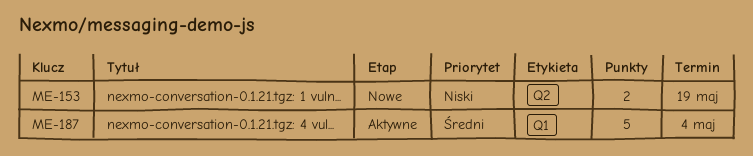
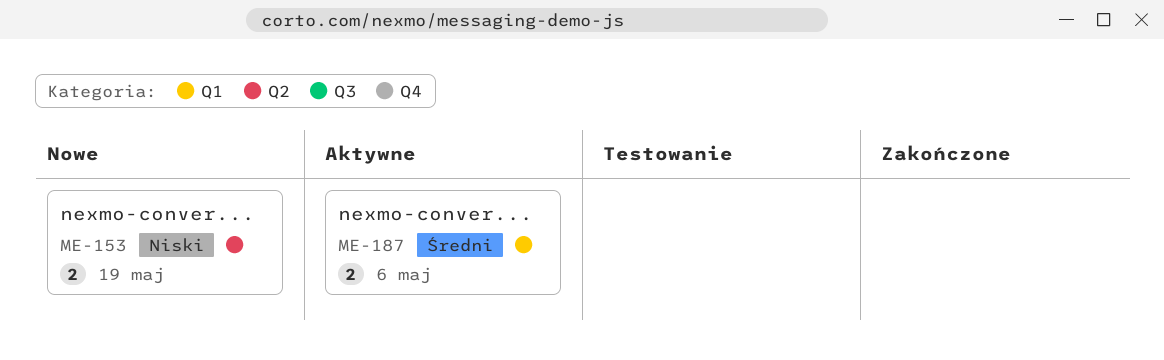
ME-187, estimate: 5 -> 2
ME-187, due: May 4 -> May 6

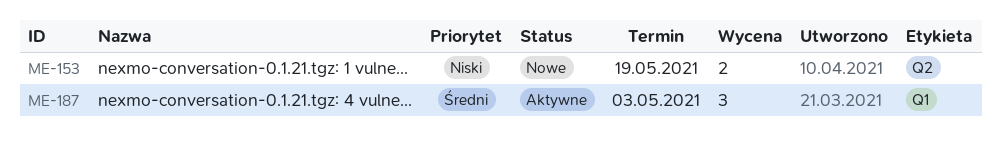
ME-187, estimate: 2 -> 3
ME-187, due: May 6 -> May 3

